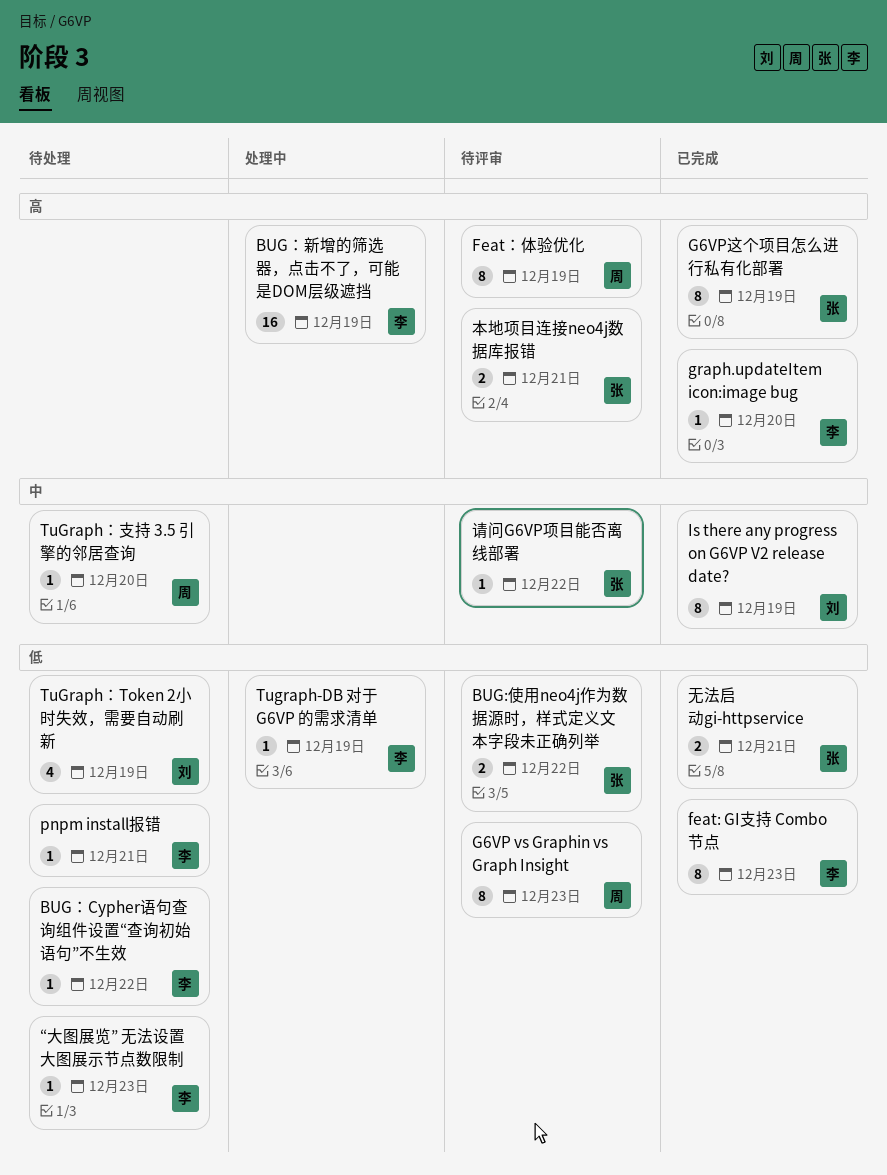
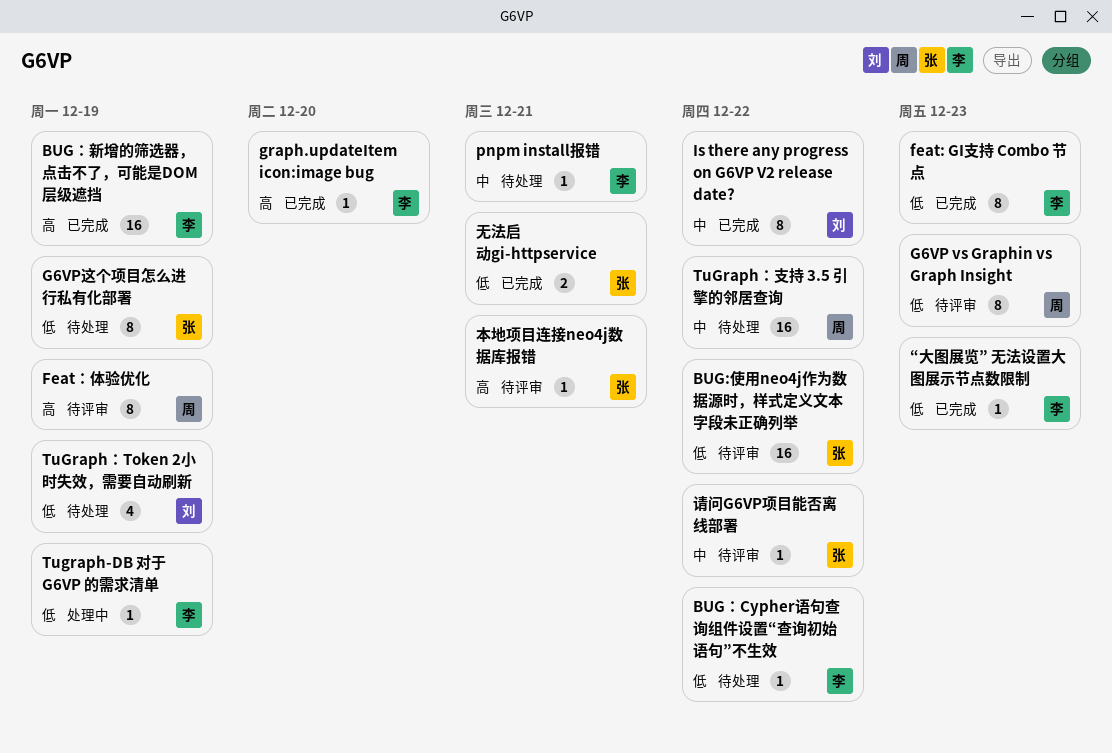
BUG:使用neo4j作为数据源时，样式定义文本字段未正确列举, estimate: 2 -> 16
BUG：新增的筛选器，点击不了，可能是DOM层级遮挡, status: 处理中 -> 已完成
G6VP这个项目怎么进行私有化部署, status: 已完成 -> 待处理
G6VP这个项目怎么进行私有化部署, priority: 高 -> 低
Is there any progress on G6VP V2 release date?, due: Dec 19 -> Dec 22
pnpm install报错, priority: 低 -> 中
TuGraph：支持 3.5 引擎的邻居查询, estimate: 1 -> 16
TuGraph：支持 3.5 引擎的邻居查询, due: Dec 20 -> Dec 22
“大图展览” 无法设置大图展示节点数限制, status: 待处理 -> 已完成
本地项目连接neo4j数据库报错, estimate: 2 -> 1

